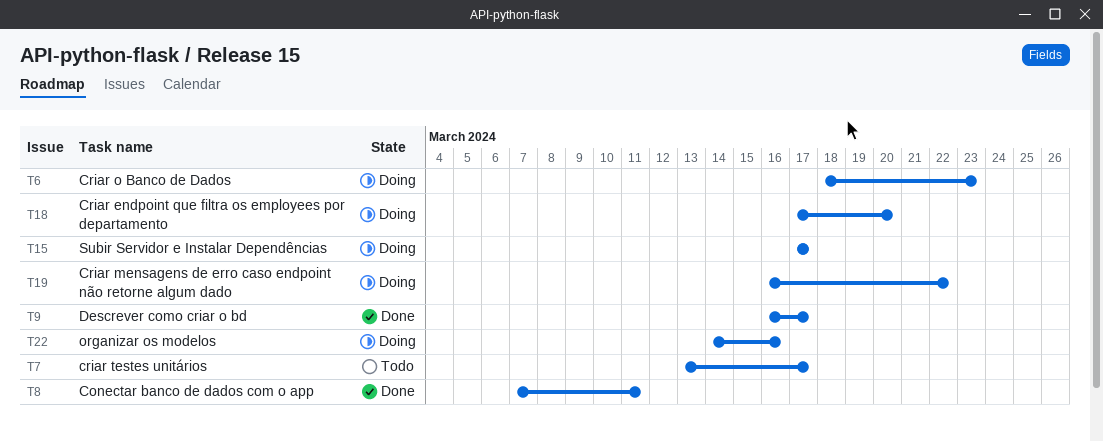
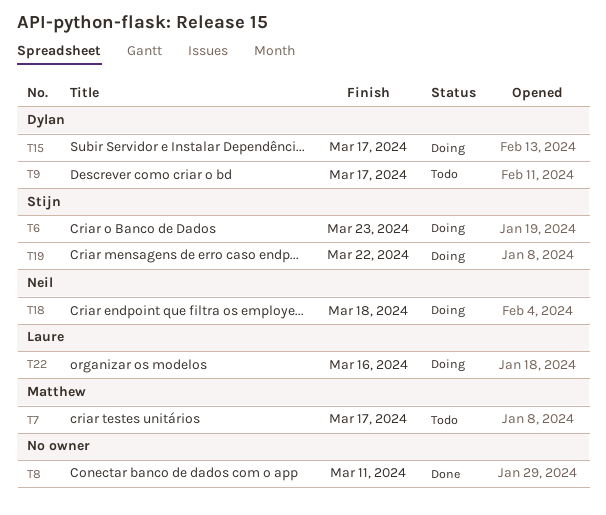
T9, status: Done -> Todo
T18, due: Mar 20 -> Mar 18

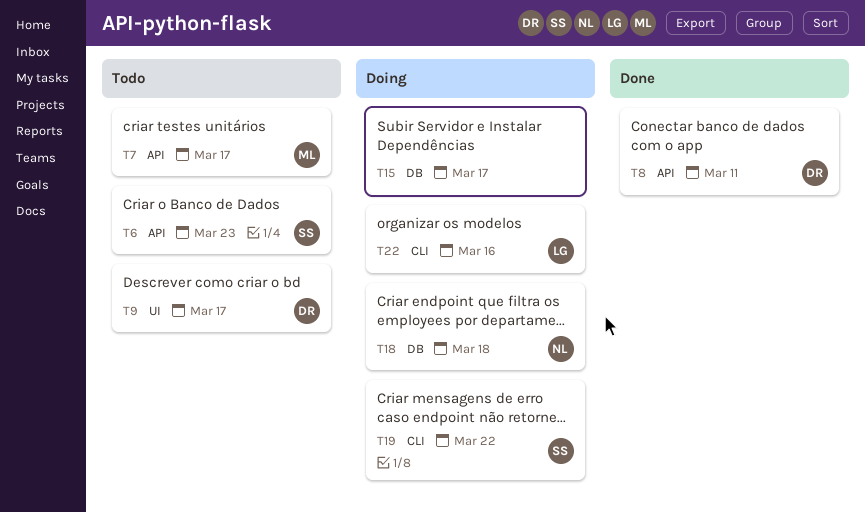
T6, status: Doing -> Todo
T8, owner: none -> Dylan
T15, owner: Dylan -> none

